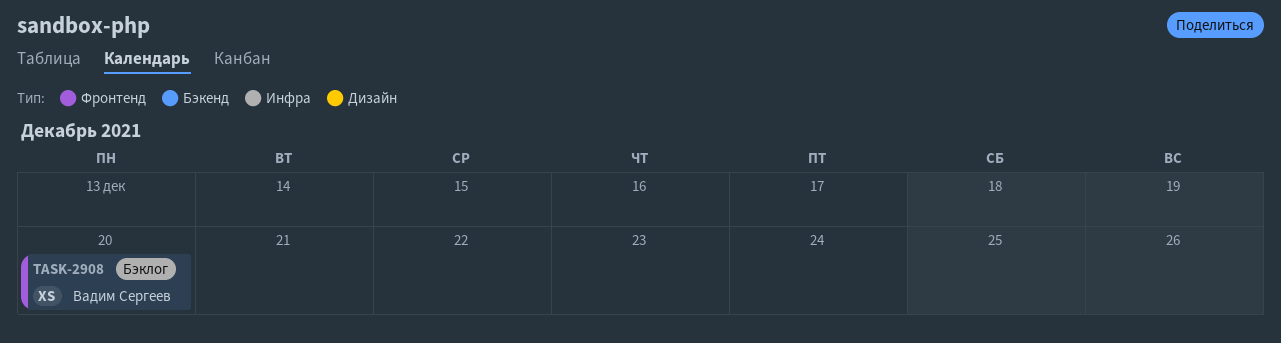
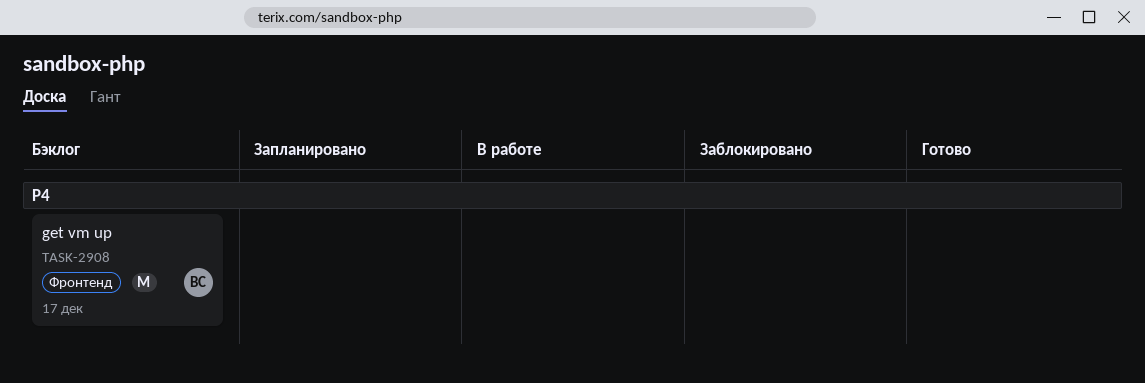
TASK-2908, estimate: XS -> M
TASK-2908, due: Dec 20 -> Dec 17

